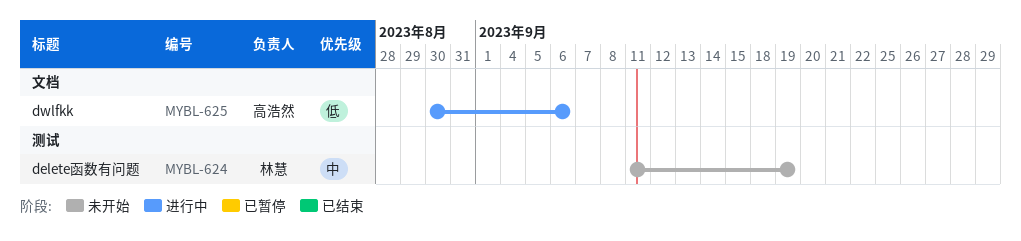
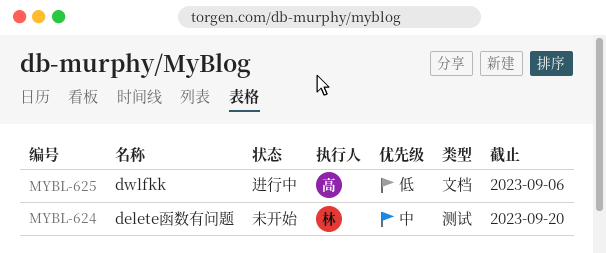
MYBL-624, due: Sep 19 -> Sep 20

